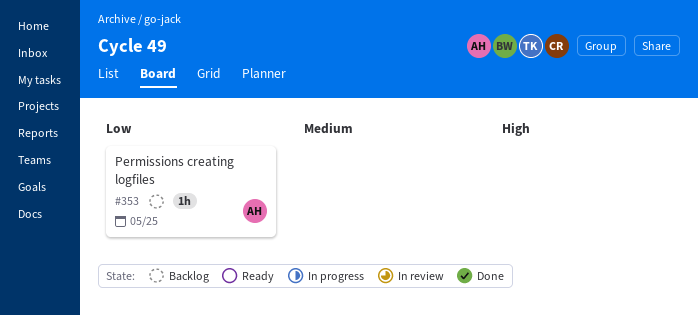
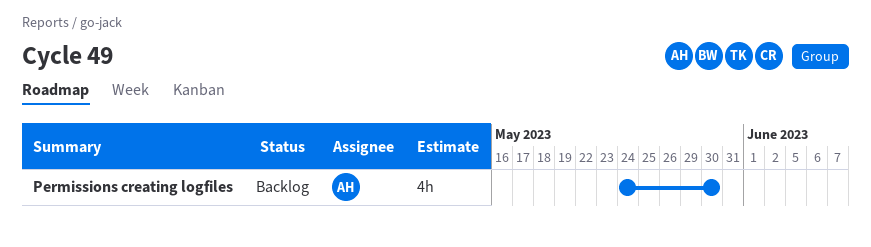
Permissions creating logfiles, estimate: 1h -> 4h
Permissions creating logfiles, due: May 25 -> May 30

